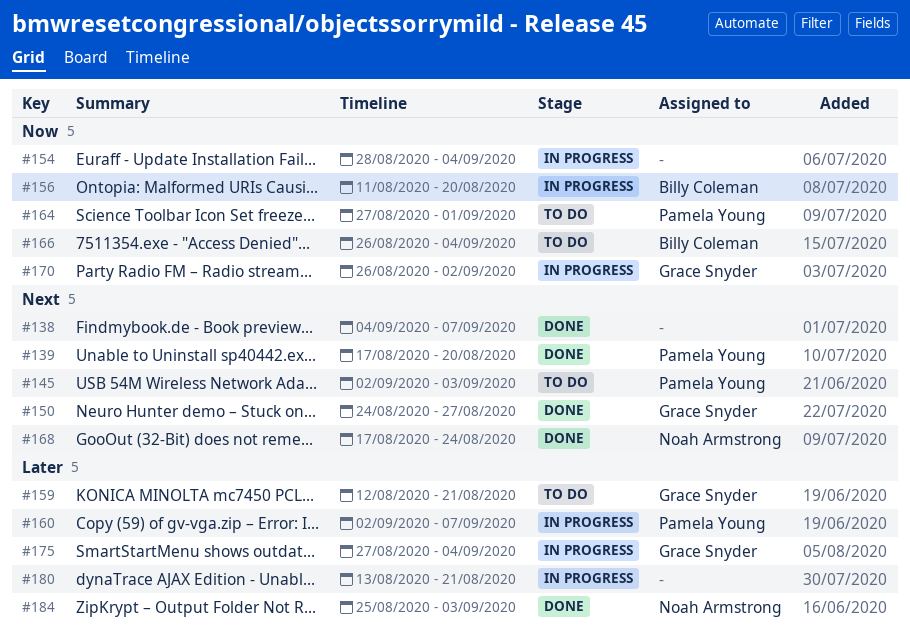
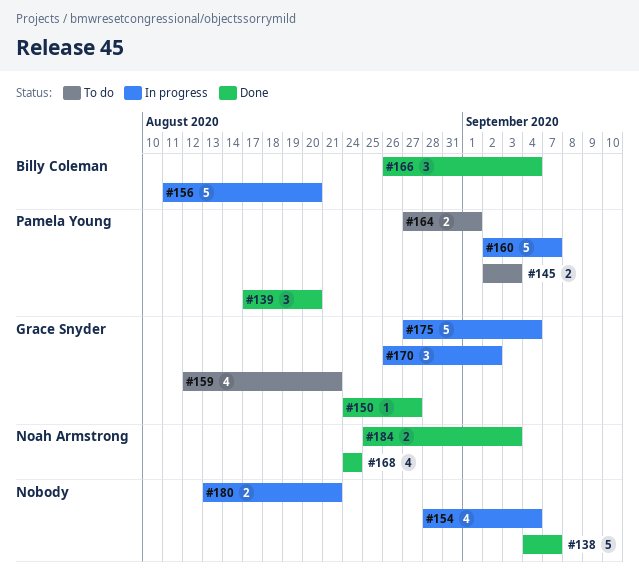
#166, status: To do -> Done
#168, start: Aug 17 -> Aug 24

